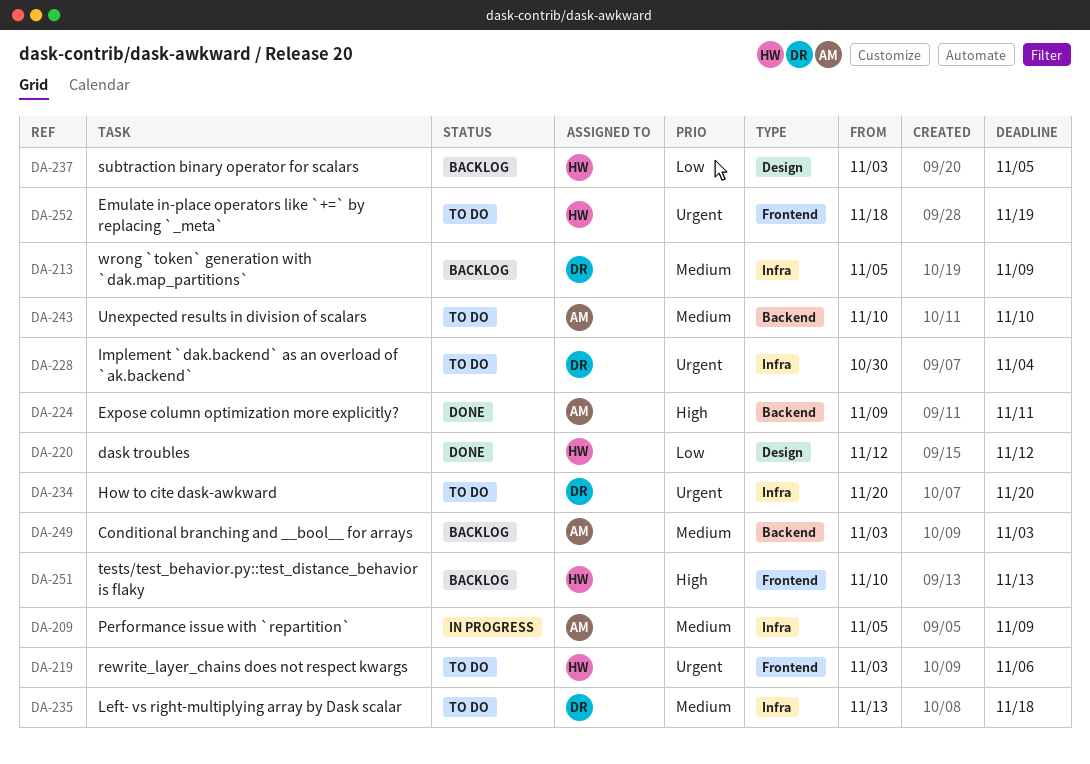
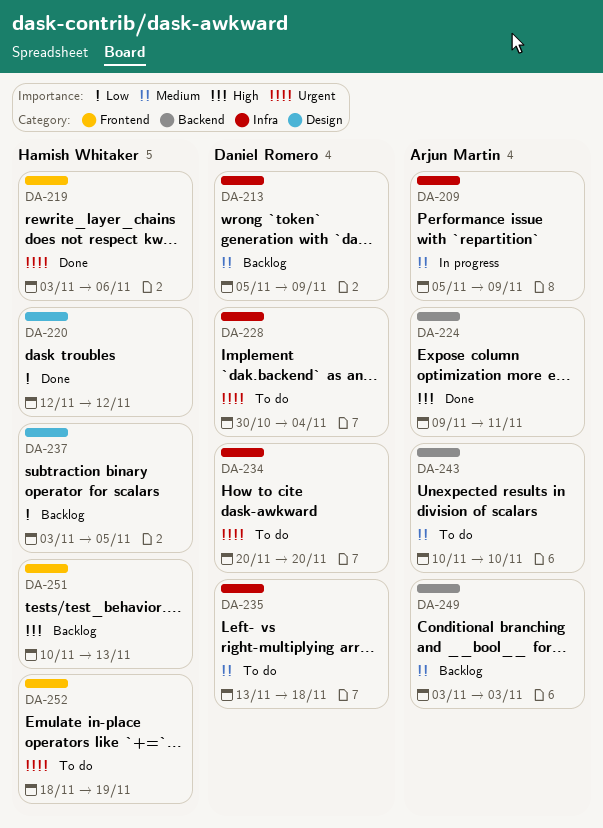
DA-219, status: To do -> Done

